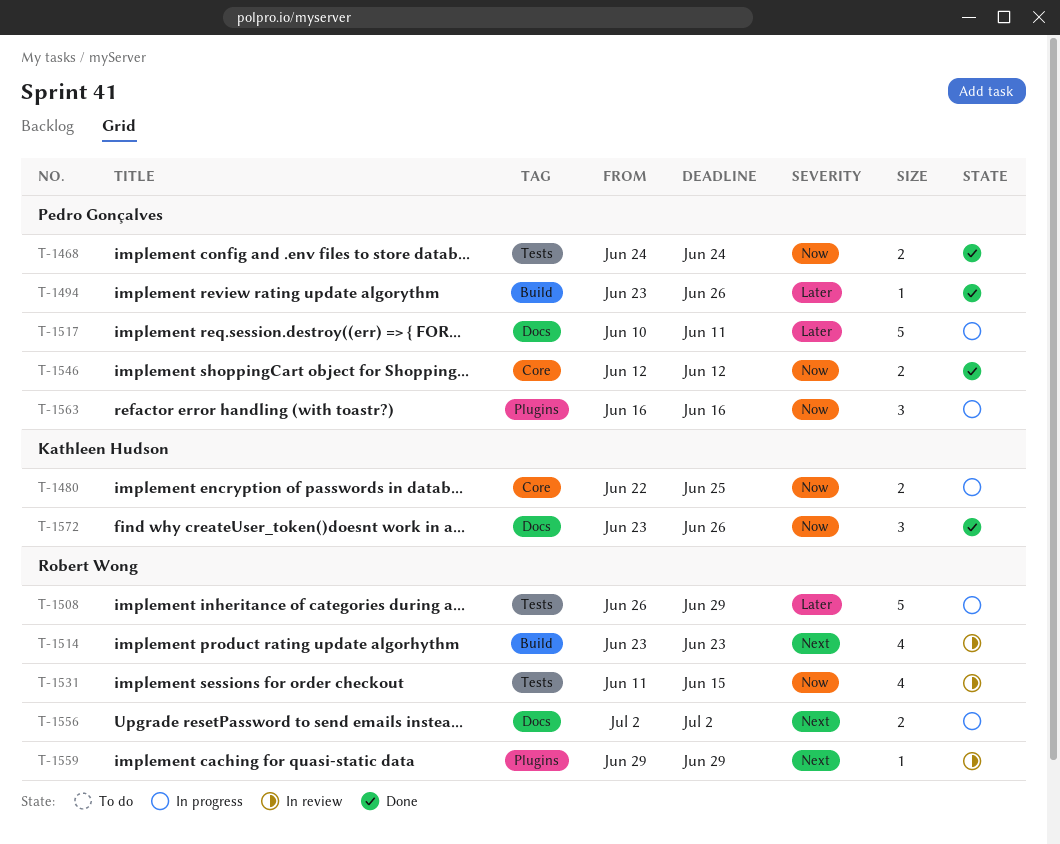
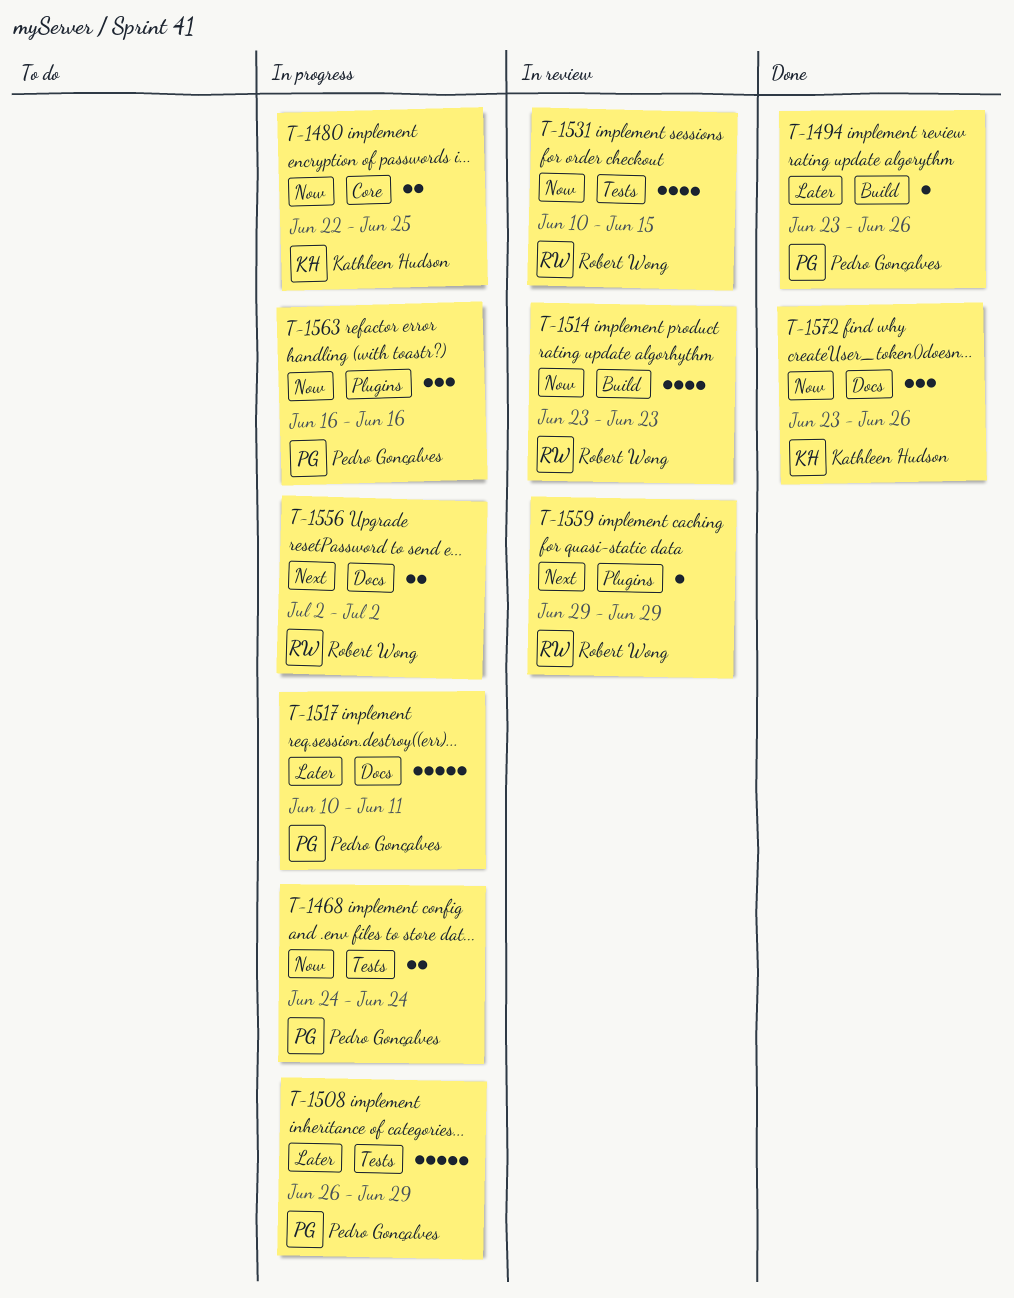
T-1468, status: Done -> In progress
T-1508, owner: Robert Wong -> Pedro Gonçalves
T-1514, priority: Next -> Now
T-1531, start: Jun 11 -> Jun 10
T-1546: present -> none

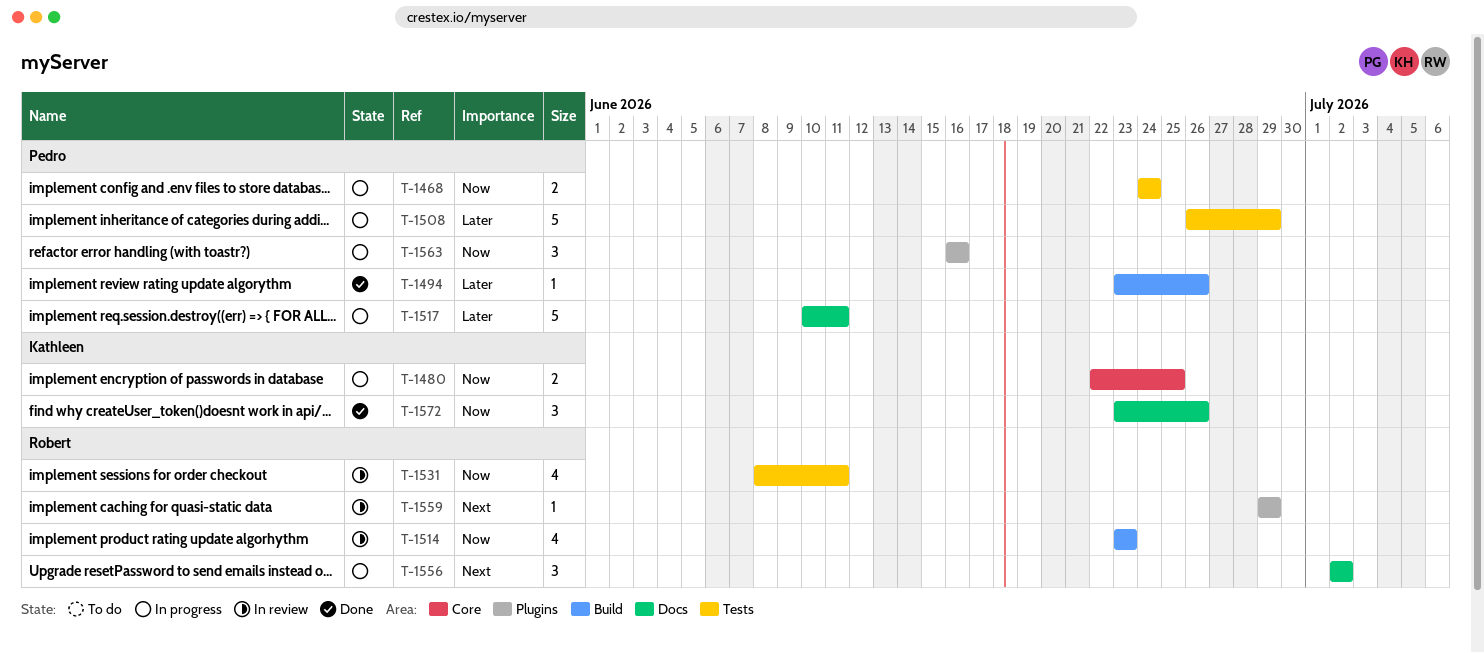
T-1531, start: Jun 10 -> Jun 8
T-1531, due: Jun 15 -> Jun 11
T-1556, estimate: 2 -> 3

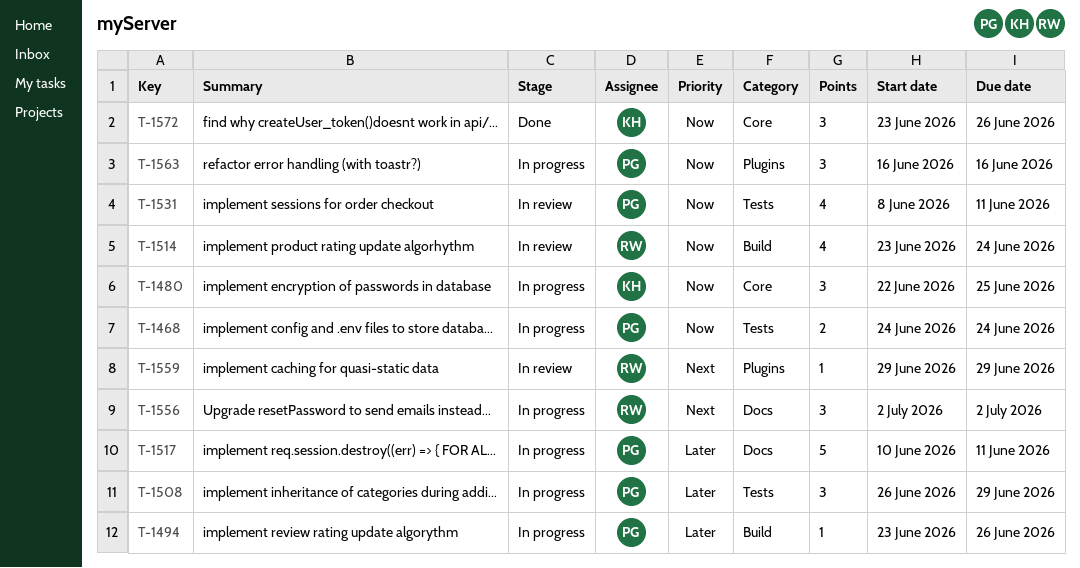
T-1480, estimate: 2 -> 3
T-1494, status: Done -> In progress
T-1508, estimate: 5 -> 3
T-1514, due: Jun 23 -> Jun 24
T-1531, owner: Robert -> Pedro
T-1572, label: Docs -> Core

